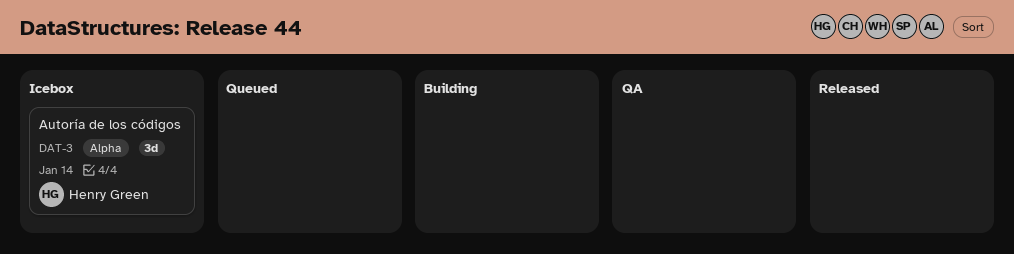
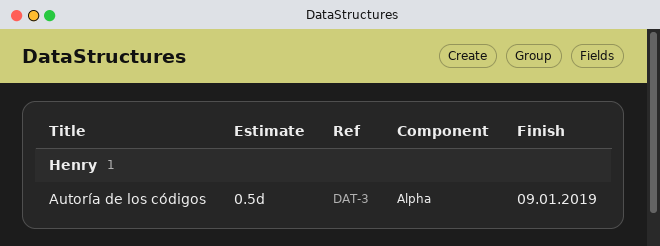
DAT-3, estimate: 3d -> 0.5d
DAT-3, due: Jan 14 -> Jan 9

